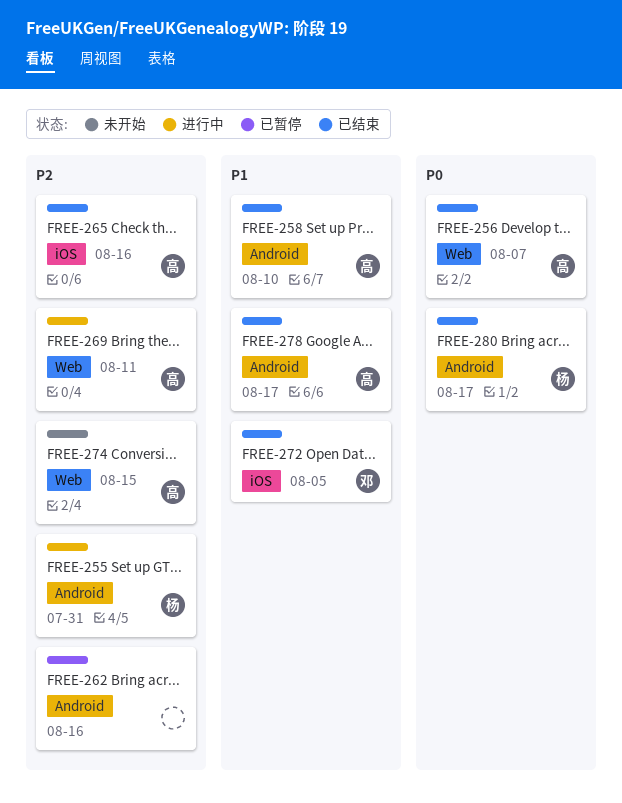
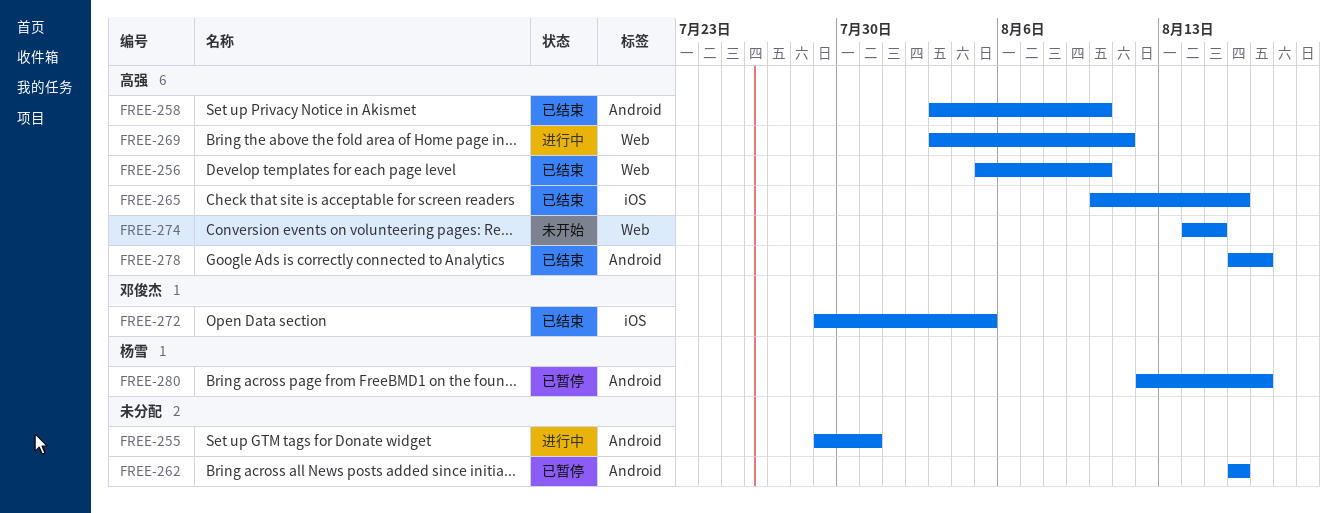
FREE-255, owner: 杨雪 -> none
FREE-256, due: Aug 7 -> Aug 10
FREE-280, status: 已结束 -> 已暂停

